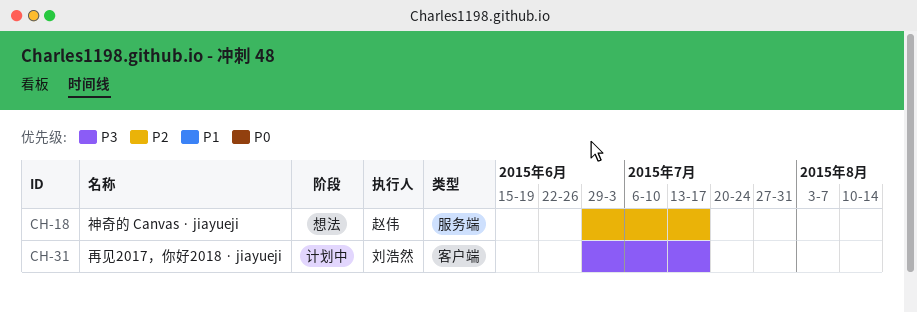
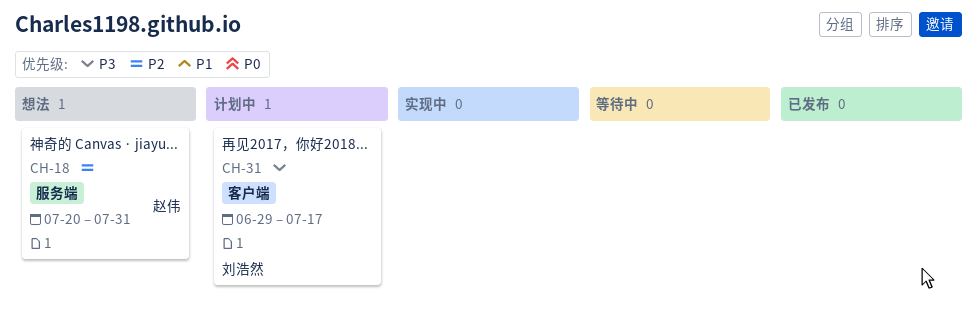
CH-18, start: Jun 29 -> Jul 20
CH-18, due: Jul 17 -> Jul 31

